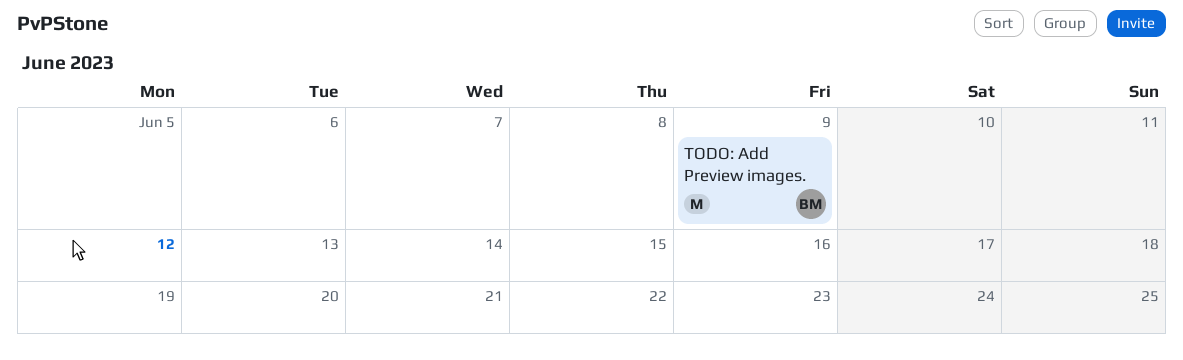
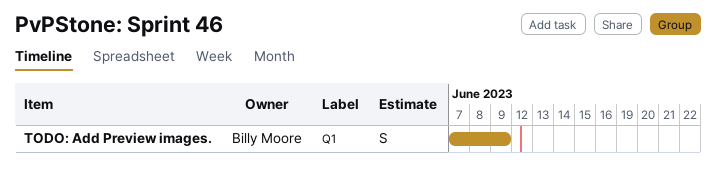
TODO: Add Preview images., estimate: M -> S

